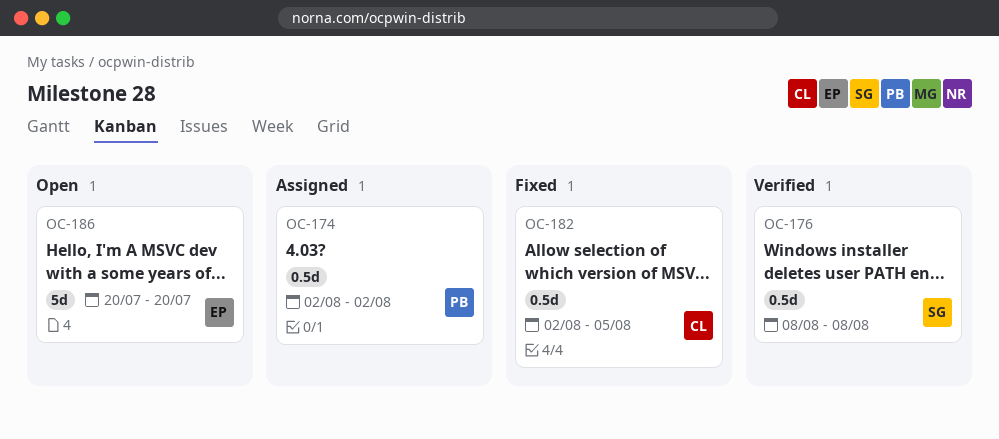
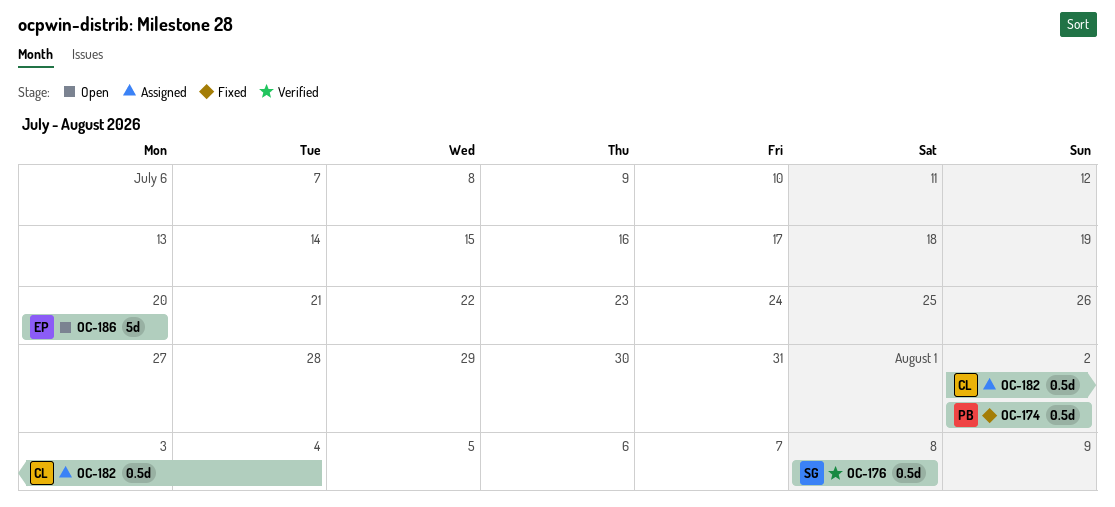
OC-174, status: Assigned -> Fixed
OC-182, status: Fixed -> Assigned
OC-182, due: Aug 5 -> Aug 4

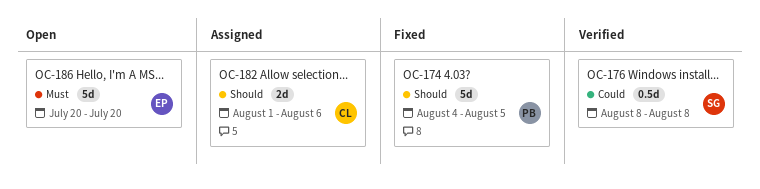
OC-174, estimate: 0.5d -> 5d
OC-174, start: Aug 2 -> Aug 4
OC-174, due: Aug 2 -> Aug 5
OC-182, estimate: 0.5d -> 2d
OC-182, start: Aug 2 -> Aug 1
OC-182, due: Aug 4 -> Aug 6

